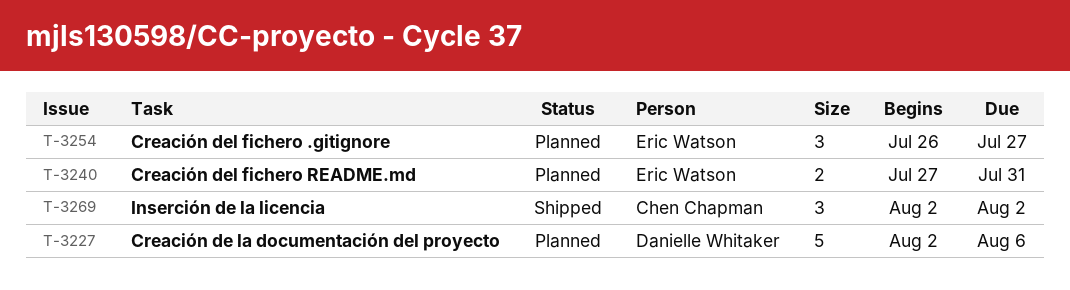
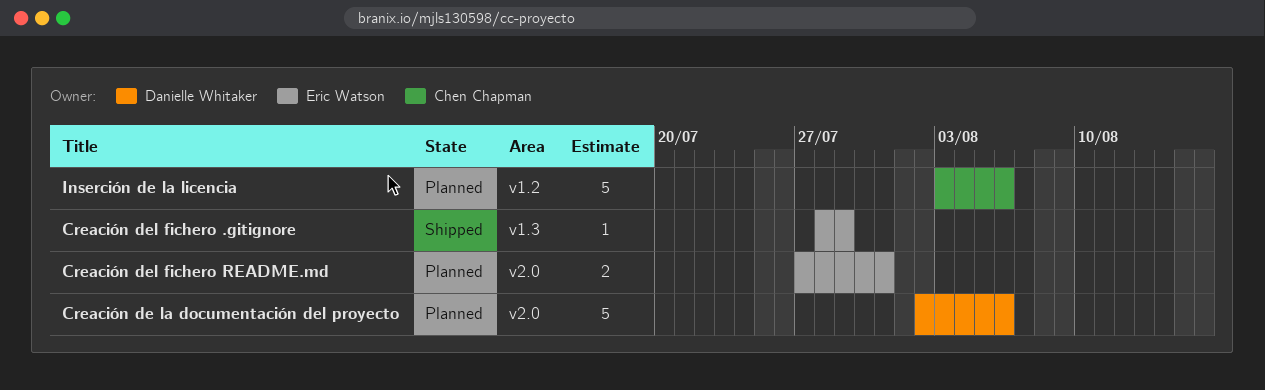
Creación del fichero .gitignore, status: Planned -> Shipped
Creación del fichero .gitignore, estimate: 3 -> 1
Creación del fichero .gitignore, start: Jul 26 -> Jul 28
Creación del fichero .gitignore, due: Jul 27 -> Jul 29
Inserción de la licencia, status: Shipped -> Planned
Inserción de la licencia, estimate: 3 -> 5
Inserción de la licencia, start: Aug 2 -> Aug 3
Inserción de la licencia, due: Aug 2 -> Aug 6

